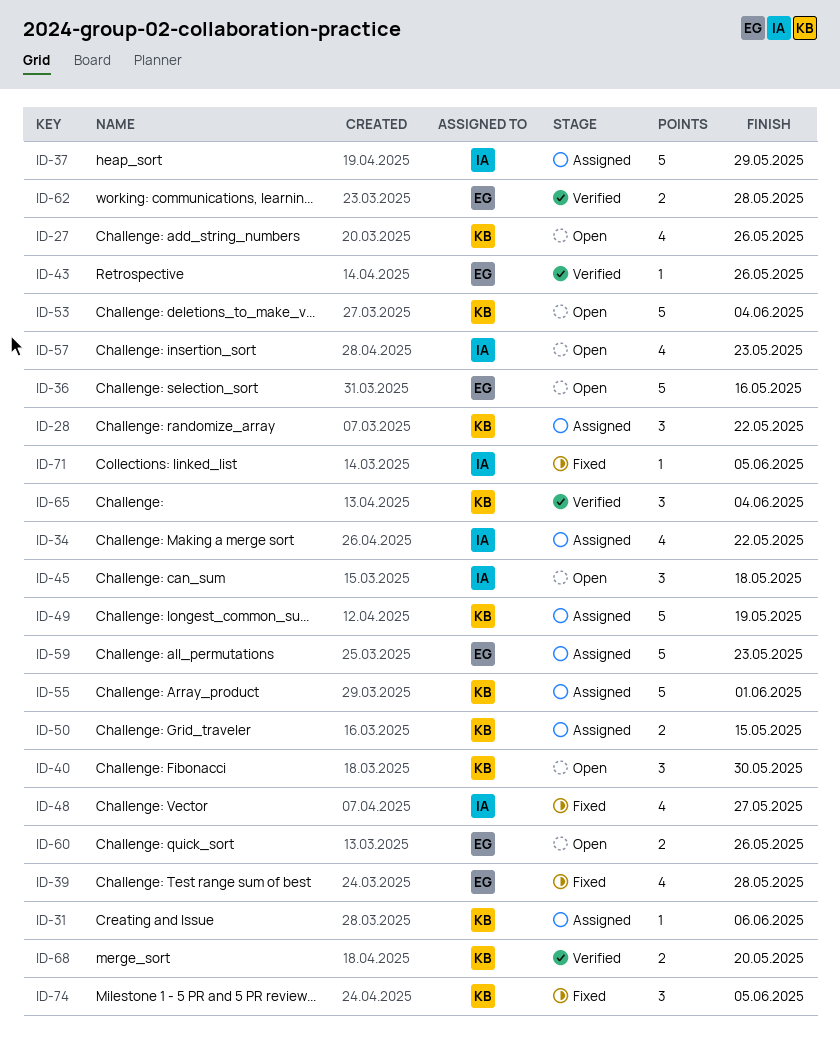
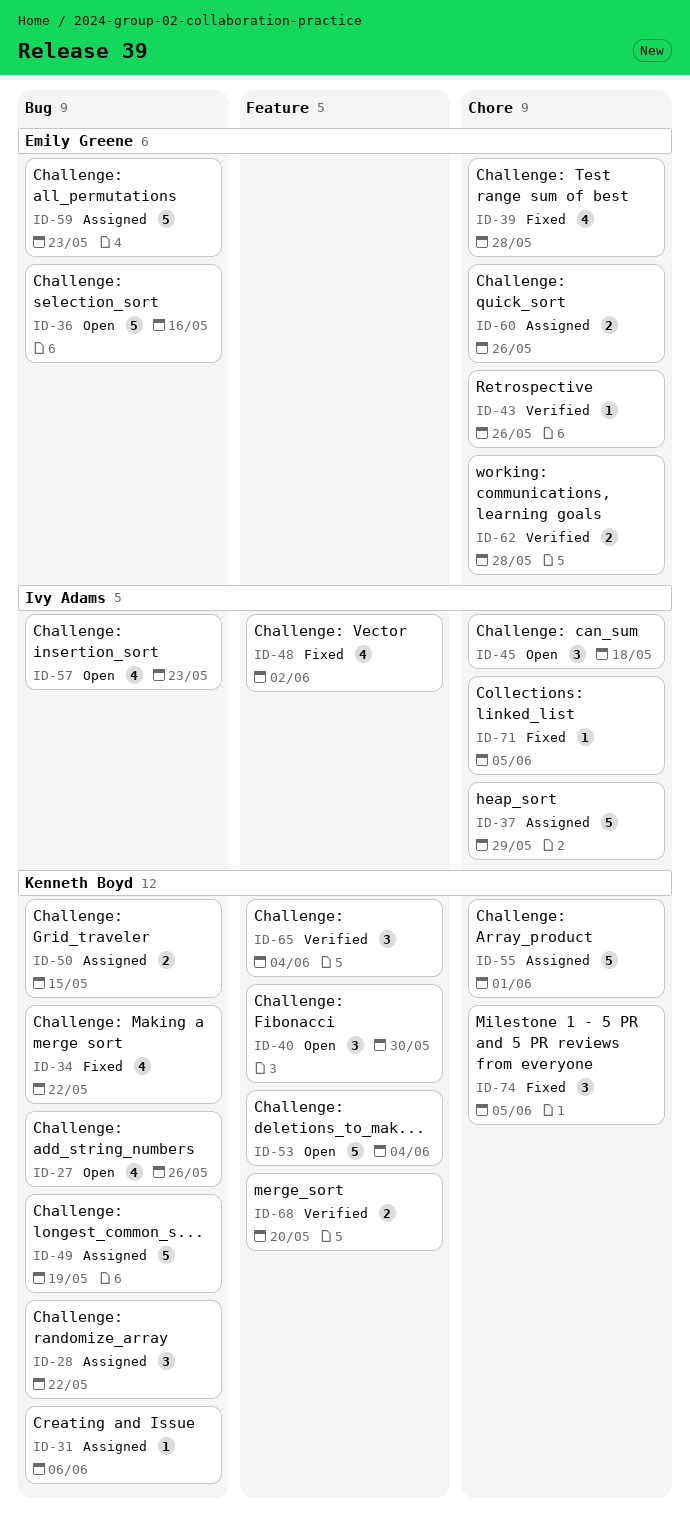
ID-34, status: Assigned -> Fixed
ID-34, owner: Ivy Adams -> Kenneth Boyd
ID-48, due: May 27 -> Jun 2
ID-60, status: Open -> Assigned

